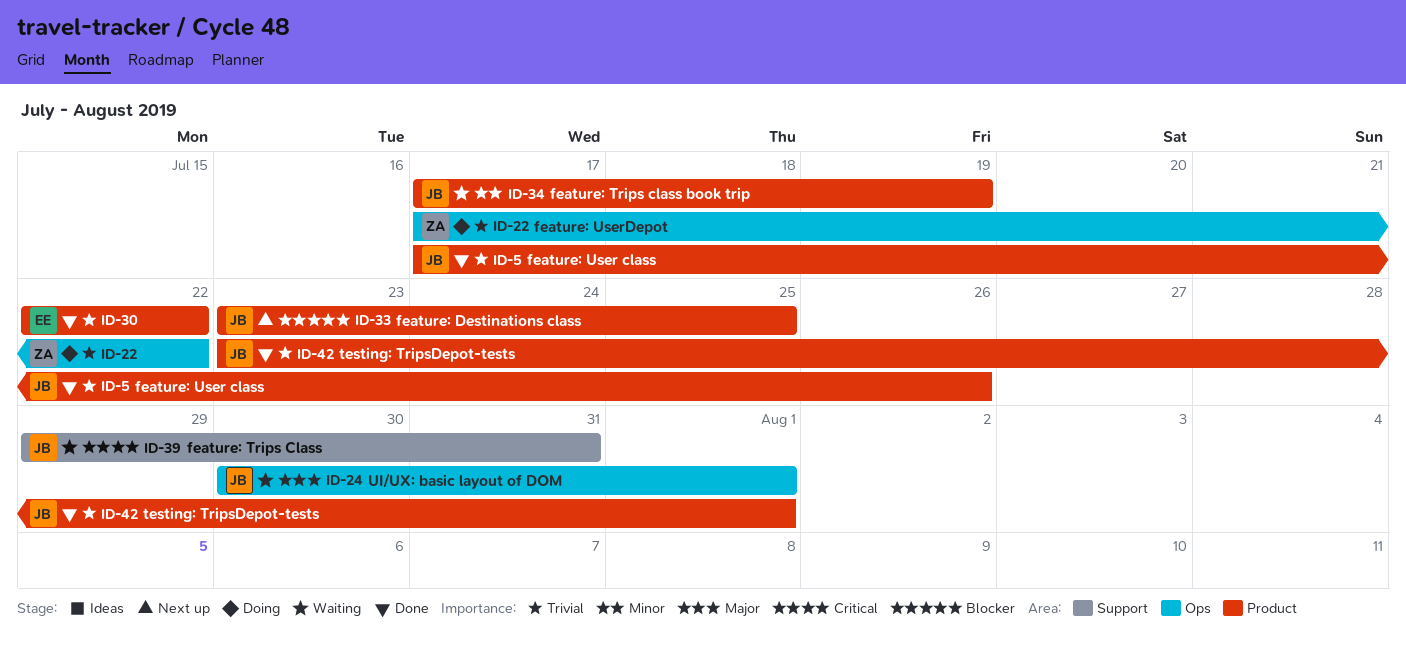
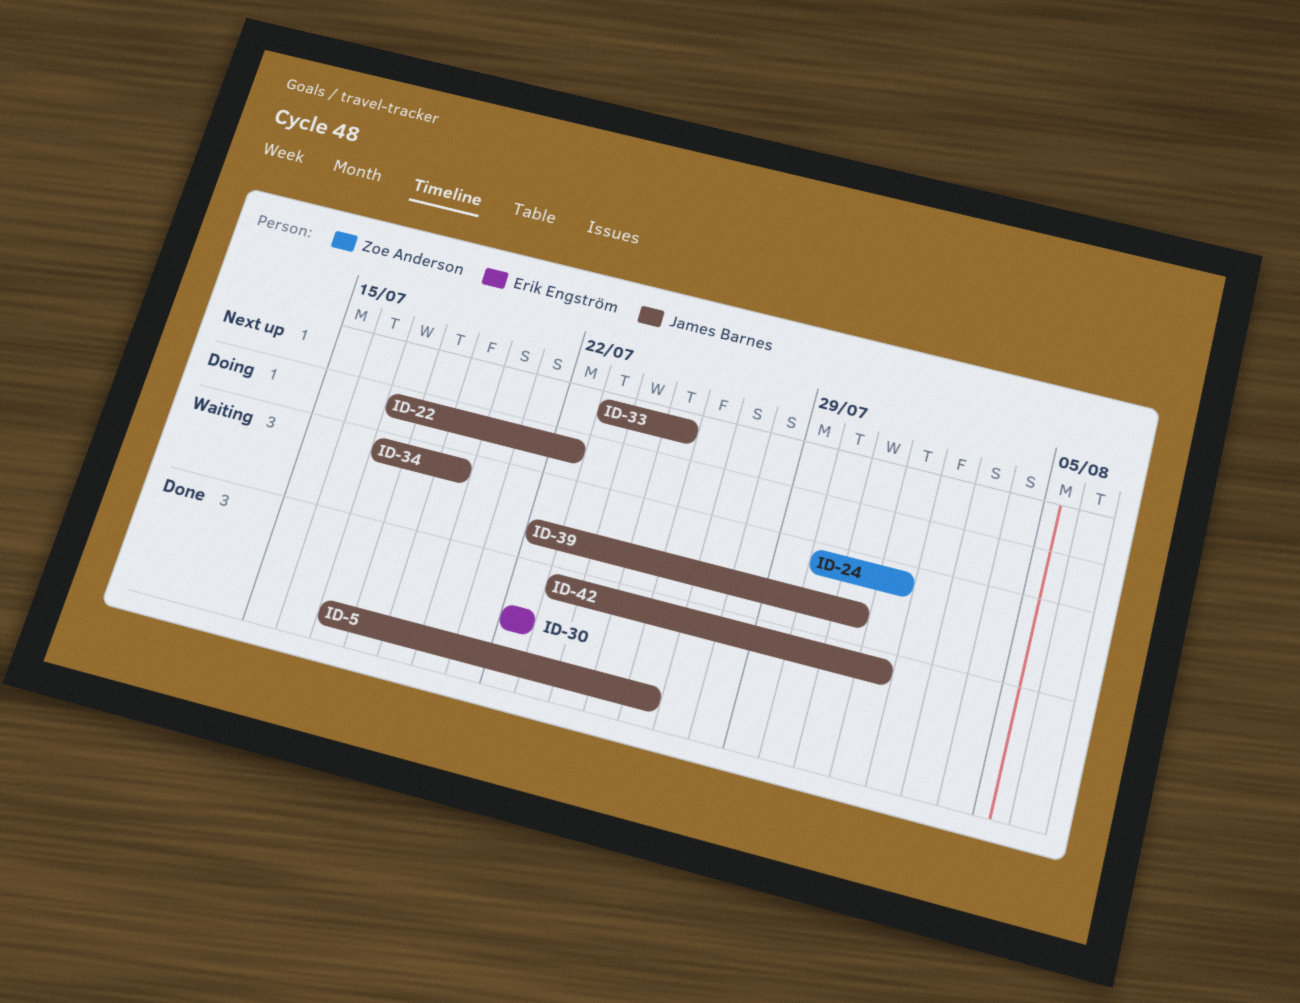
ID-22, owner: Zoe Anderson -> James Barnes
ID-24, owner: James Barnes -> Zoe Anderson
ID-39, start: Jul 29 -> Jul 22

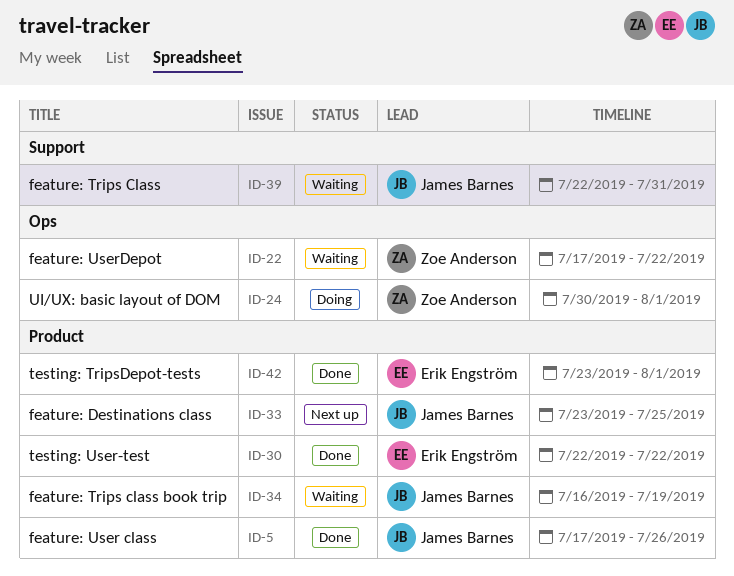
ID-22, status: Doing -> Waiting
ID-22, owner: James Barnes -> Zoe Anderson
ID-24, status: Waiting -> Doing
ID-34, start: Jul 17 -> Jul 16
ID-42, owner: James Barnes -> Erik Engström

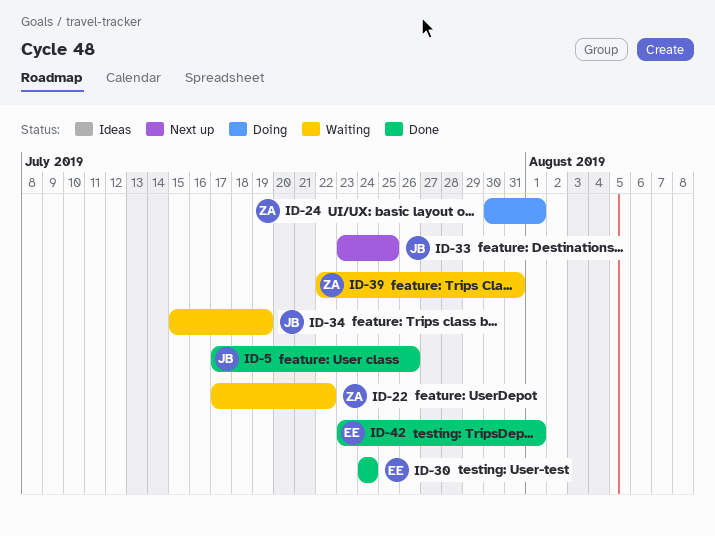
ID-30, start: Jul 22 -> Jul 24
ID-30, due: Jul 22 -> Jul 24
ID-34, start: Jul 16 -> Jul 15
ID-39, owner: James Barnes -> Zoe Anderson

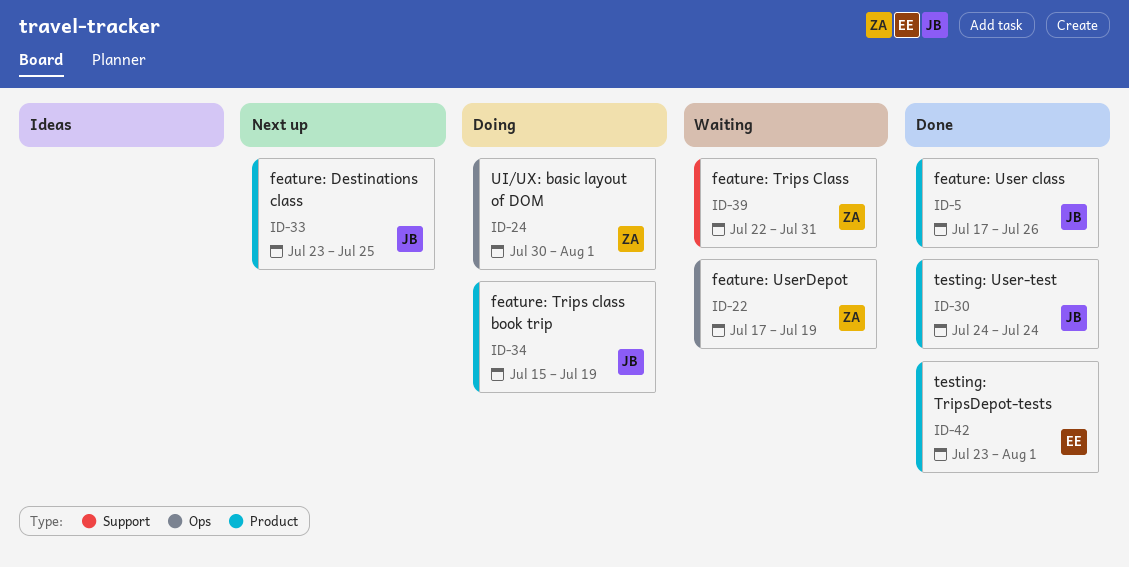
ID-22, due: Jul 22 -> Jul 19
ID-30, owner: EE -> JB
ID-34, status: Waiting -> Doing

